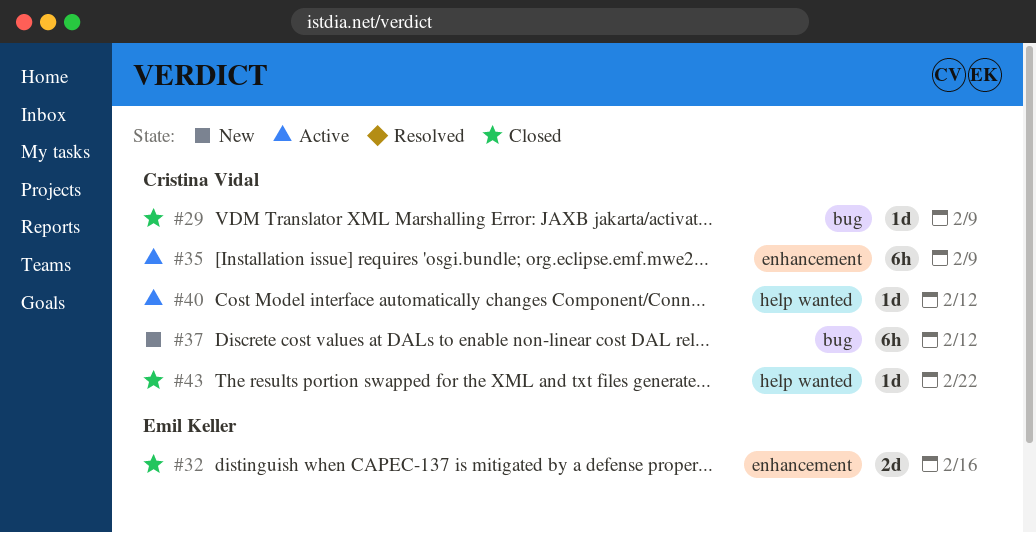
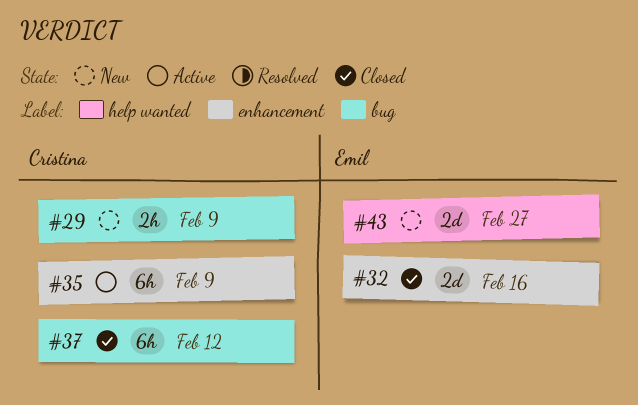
#29, status: Closed -> New
#29, estimate: 1d -> 2h
#37, status: New -> Closed
#40: present -> none
#43, status: Closed -> New
#43, owner: Cristina Vidal -> Emil Keller
#43, estimate: 1d -> 2d
#43, due: Feb 22 -> Feb 27

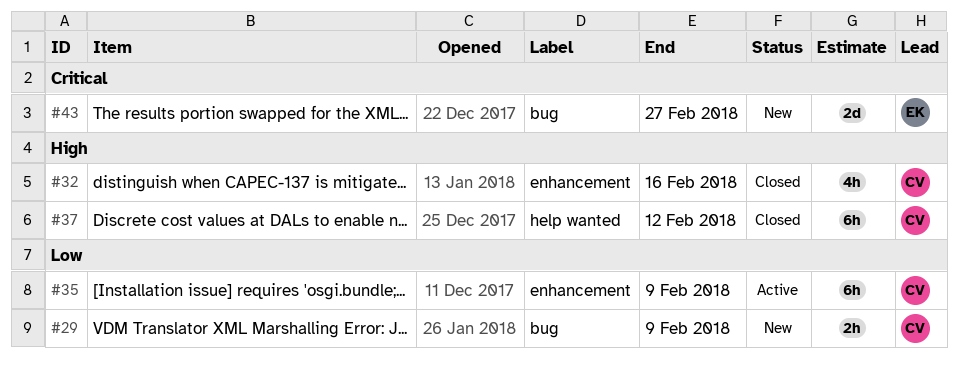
#32, owner: Emil -> Cristina
#32, estimate: 2d -> 4h
#37, label: bug -> help wanted
#43, label: help wanted -> bug

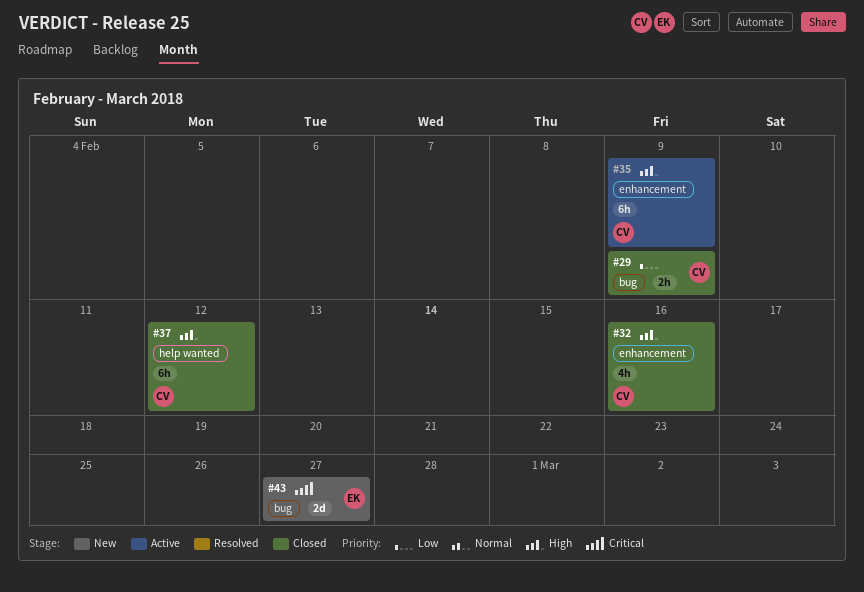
#29, status: New -> Closed
#35, priority: Low -> High

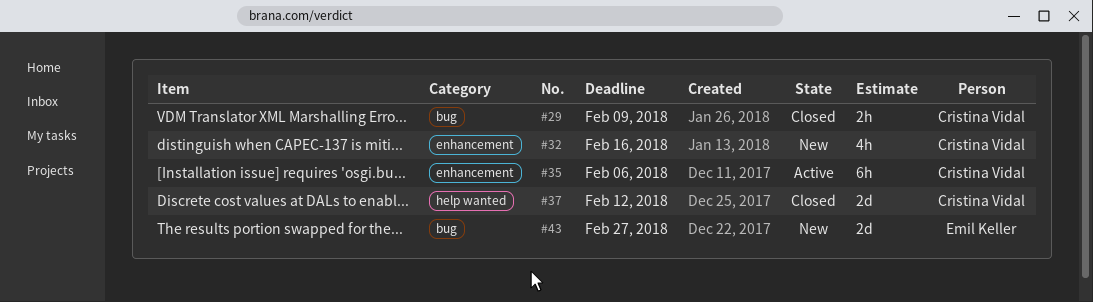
#32, status: Closed -> New
#35, due: Feb 9 -> Feb 6
#37, estimate: 6h -> 2d

